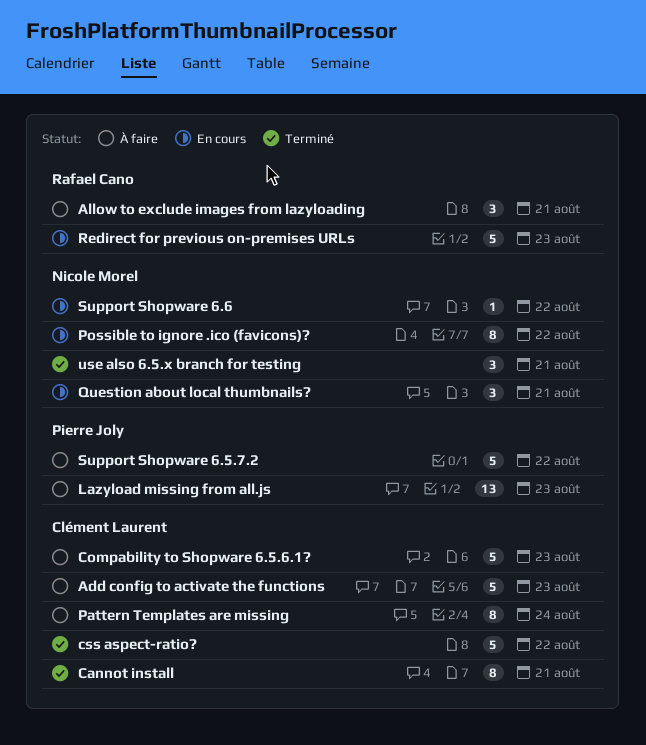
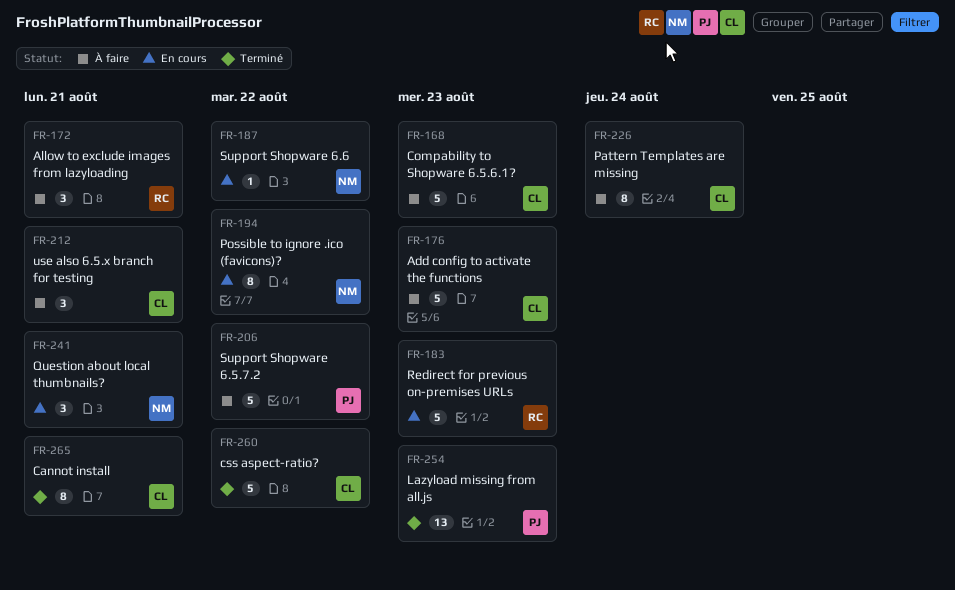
Lazyload missing from all.js, status: À faire -> Terminé
use also 6.5.x branch for testing, status: Terminé -> À faire
use also 6.5.x branch for testing, owner: Nicole Morel -> Clément Laurent

